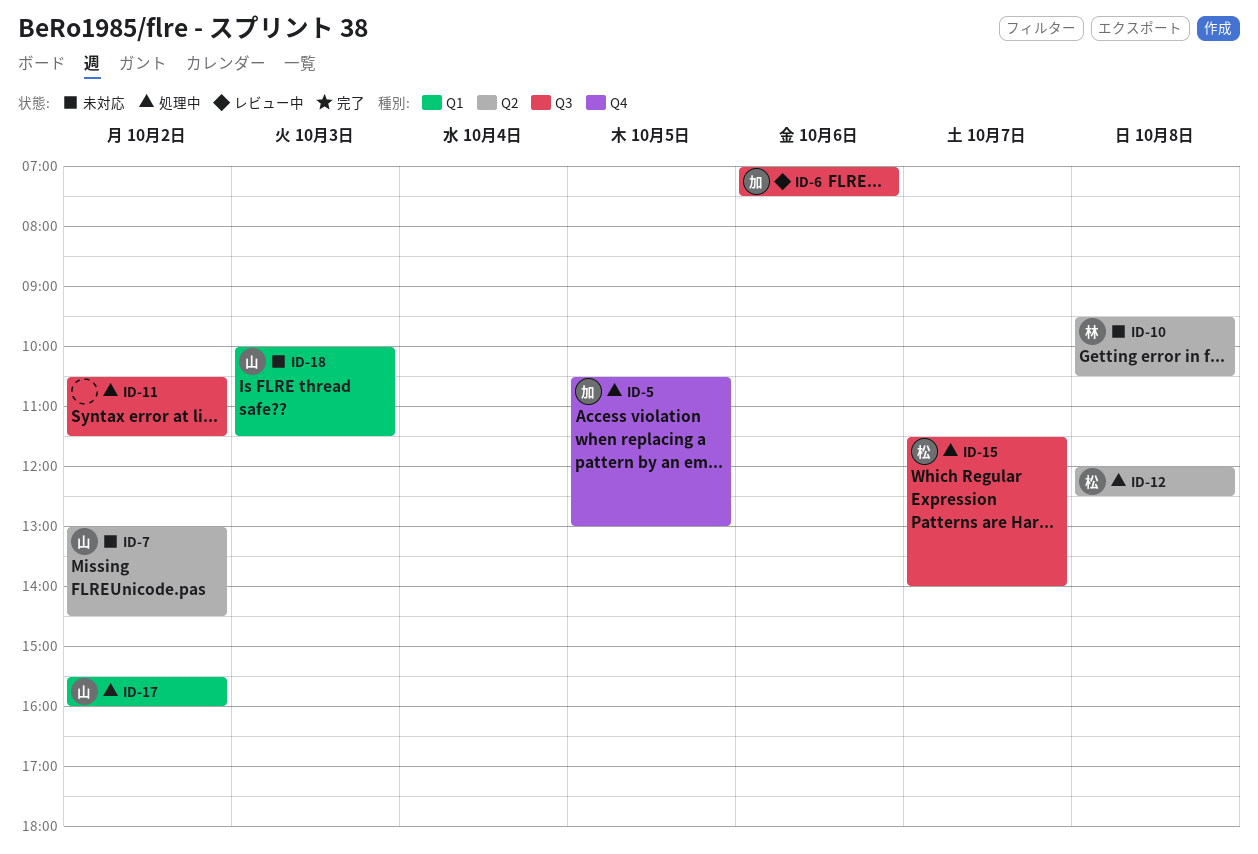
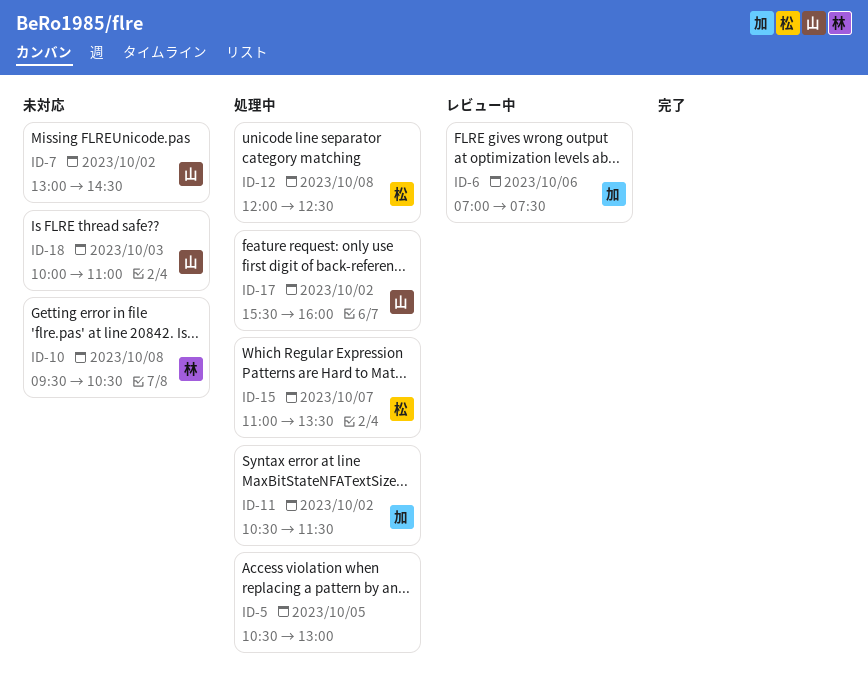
ID-5, owner: 加 -> none
ID-11, owner: none -> 加
ID-15, begins: 11:30 -> 11:00
ID-15, ends: 14:00 -> 13:30
ID-18, ends: 11:30 -> 11:00

